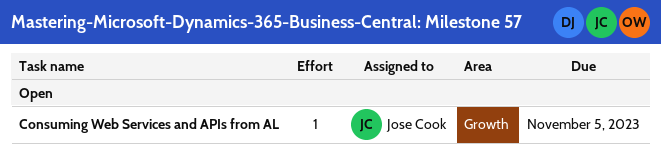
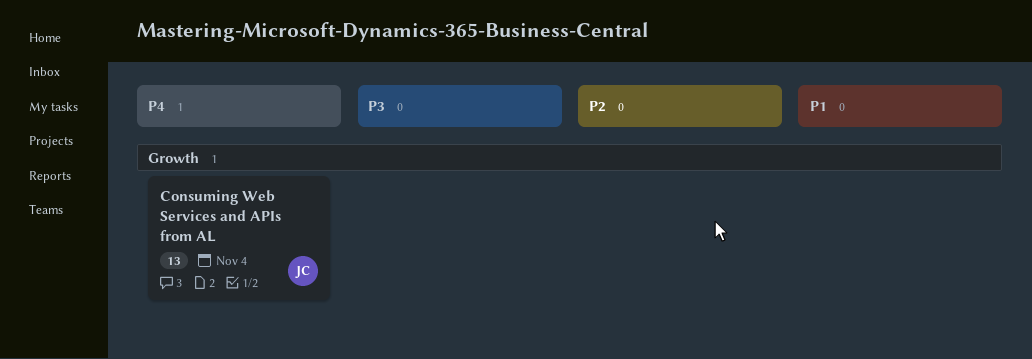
Consuming Web Services and APIs from AL, estimate: 1 -> 13
Consuming Web Services and APIs from AL, due: Nov 5 -> Nov 4

